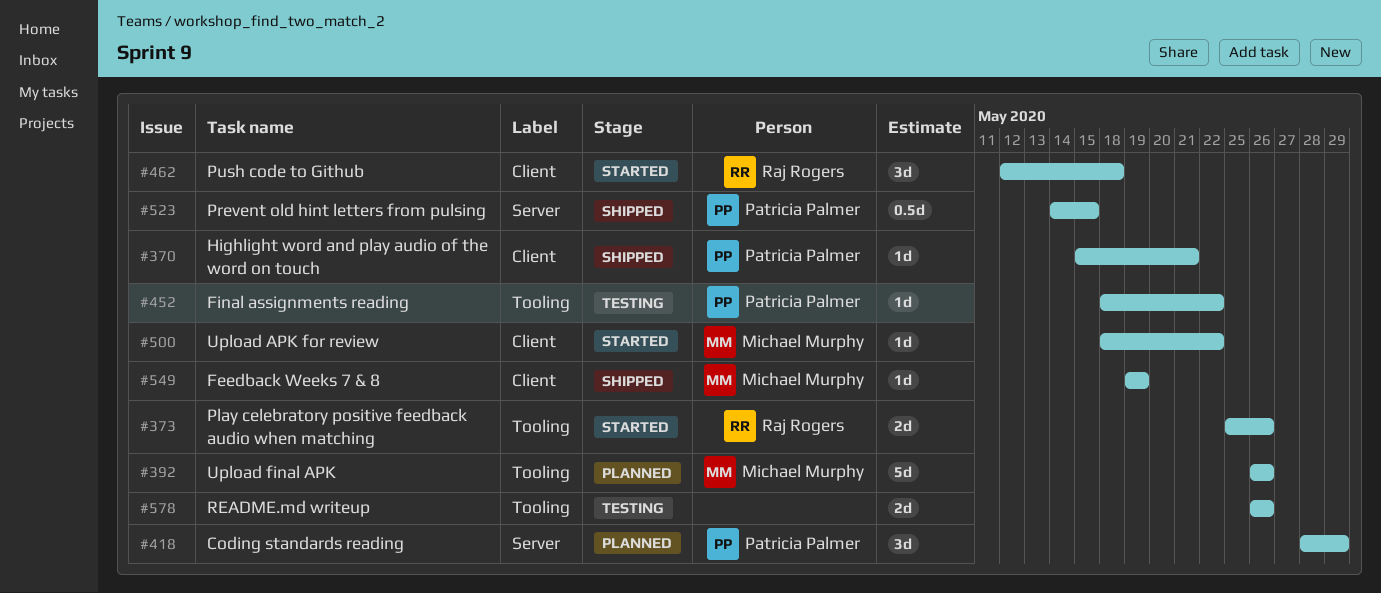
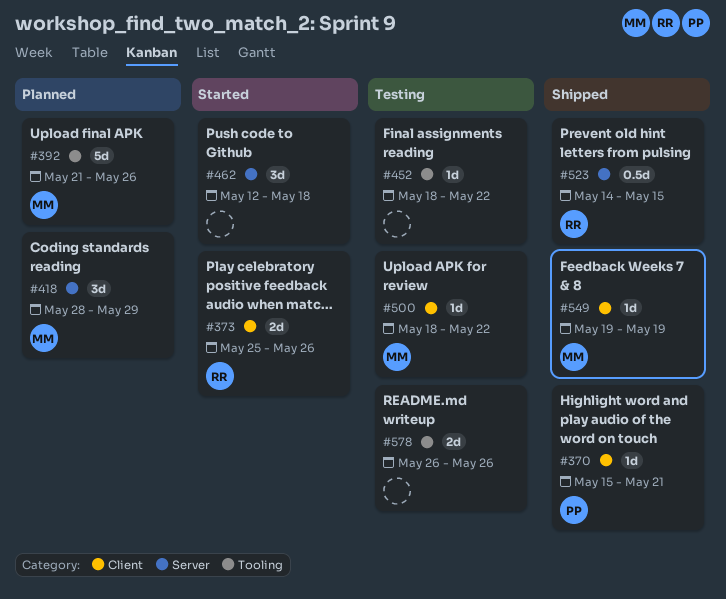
#373, label: Tooling -> Client
#392, start: May 26 -> May 21
#418, owner: Patricia Palmer -> Michael Murphy
#452, owner: Patricia Palmer -> none
#462, owner: Raj Rogers -> none
#462, label: Client -> Server
#500, status: Started -> Testing
#523, owner: Patricia Palmer -> Raj Rogers

